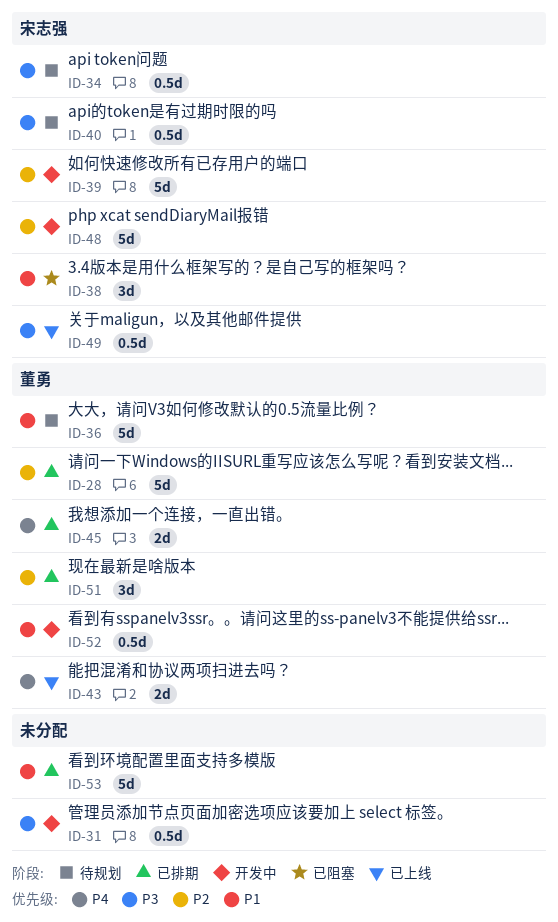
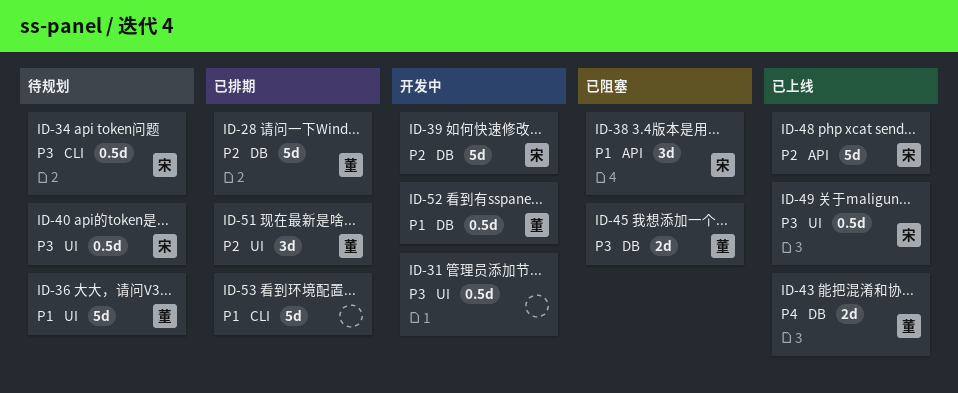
ID-45, status: 已排期 -> 已阻塞
ID-45, priority: P4 -> P3
ID-48, status: 开发中 -> 已上线

